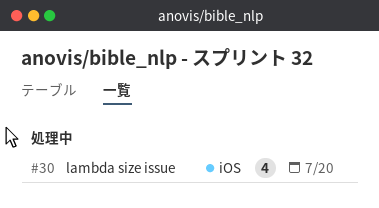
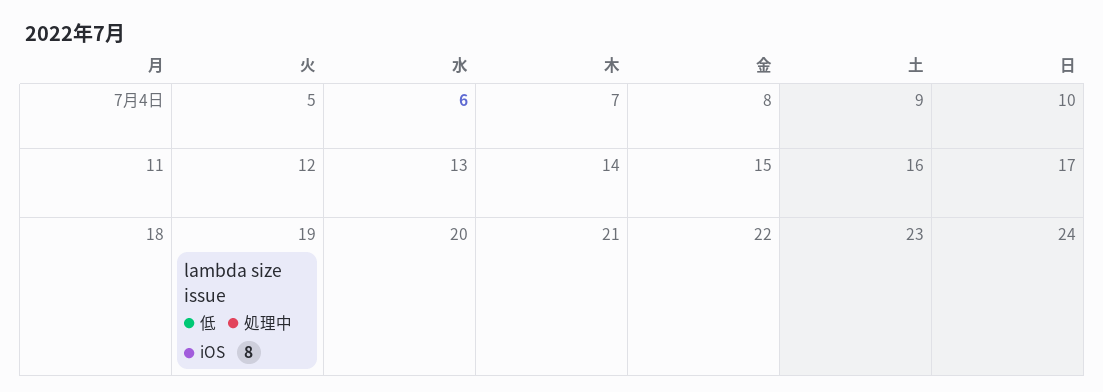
lambda size issue, estimate: 4 -> 8
lambda size issue, due: Jul 20 -> Jul 19

